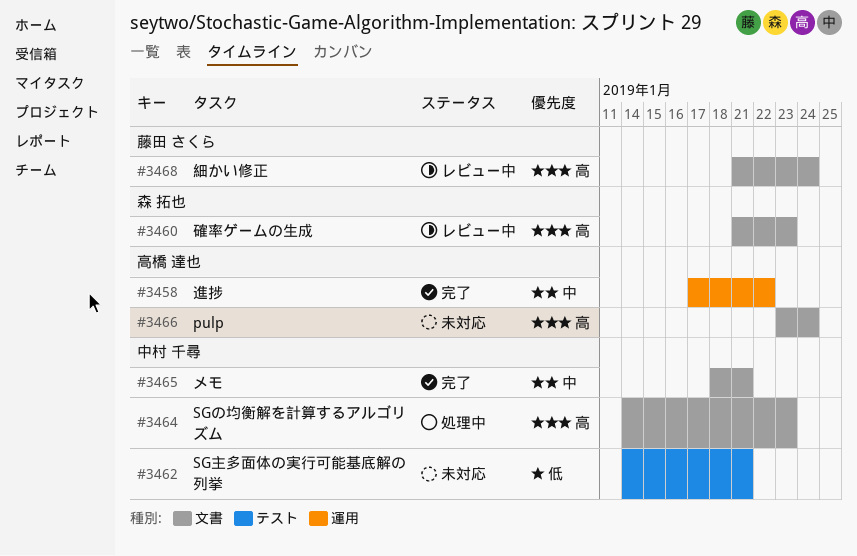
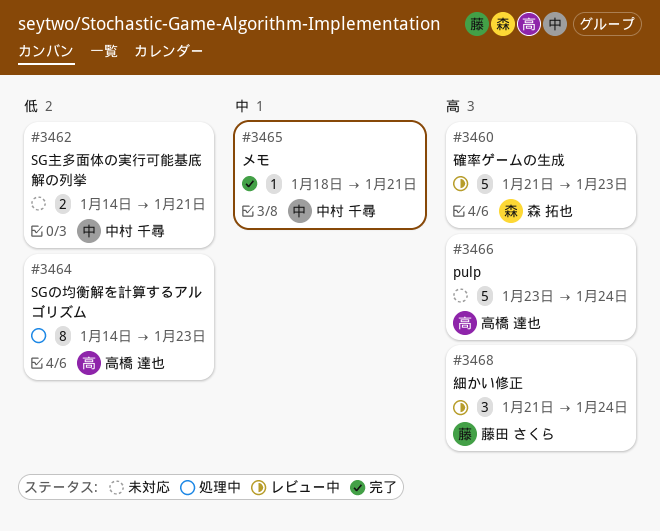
#3458: present -> none
#3464, owner: 中村 千尋 -> 高橋 達也
#3464, priority: 高 -> 低

